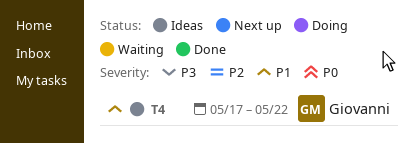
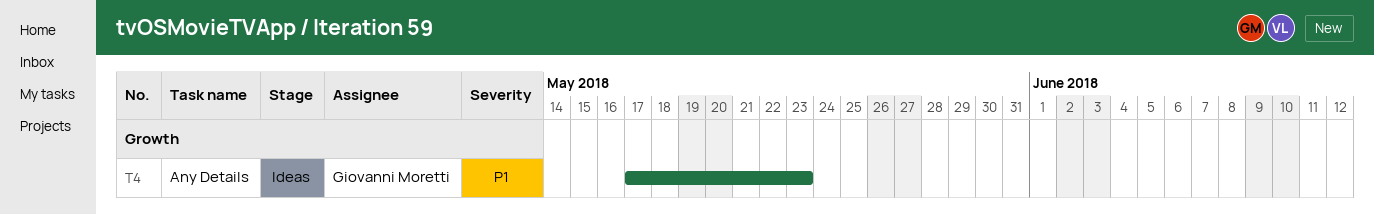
T4, due: May 22 -> May 23

